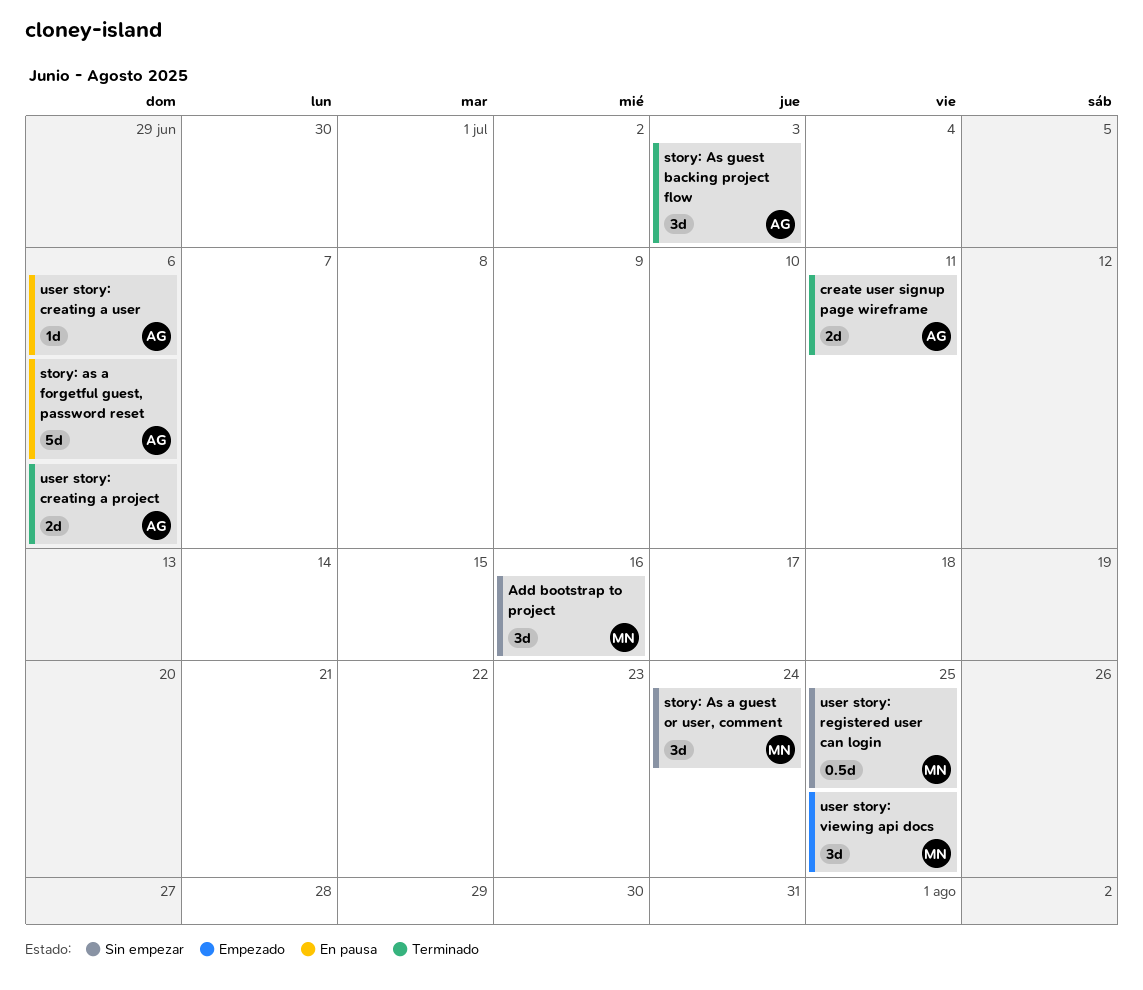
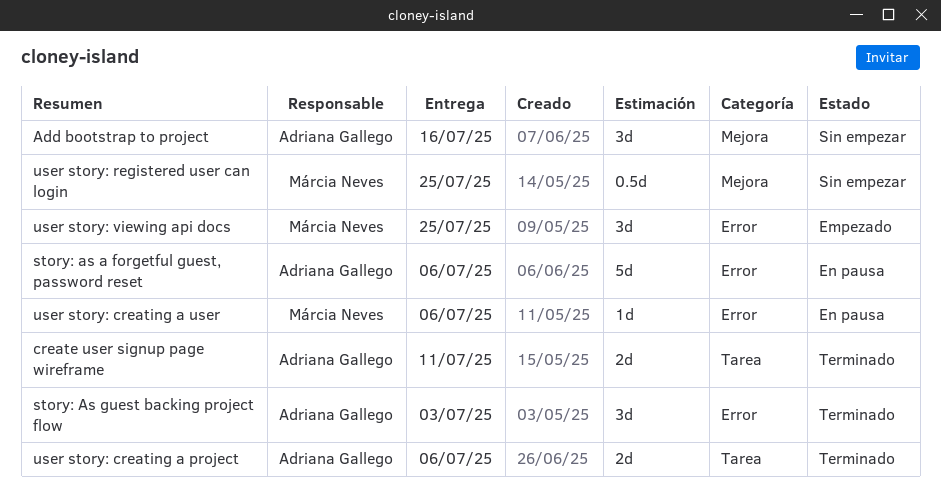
Add bootstrap to project, owner: Márcia Neves -> Adriana Gallego
story: As a guest or user, comment: present -> none
user story: creating a user, owner: Adriana Gallego -> Márcia Neves

